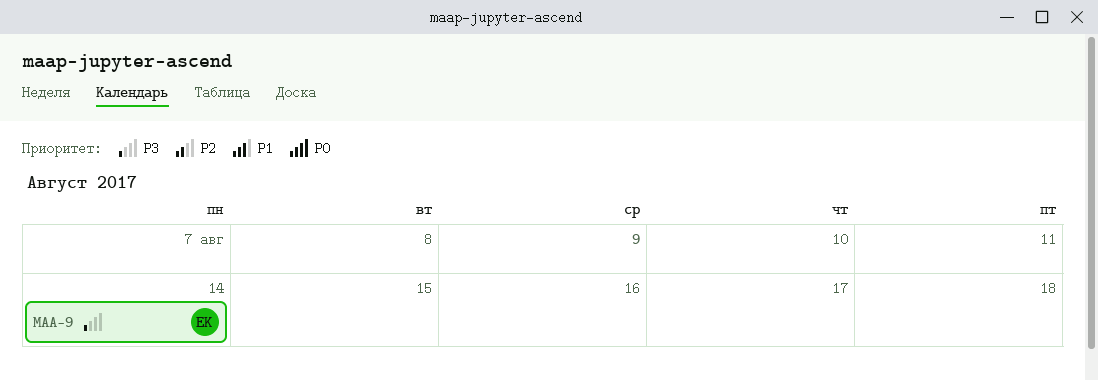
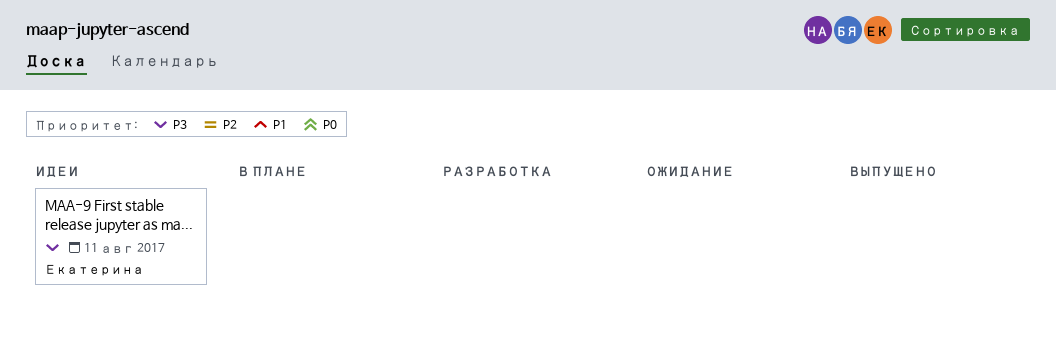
MAA-9, due: Aug 14 -> Aug 11

